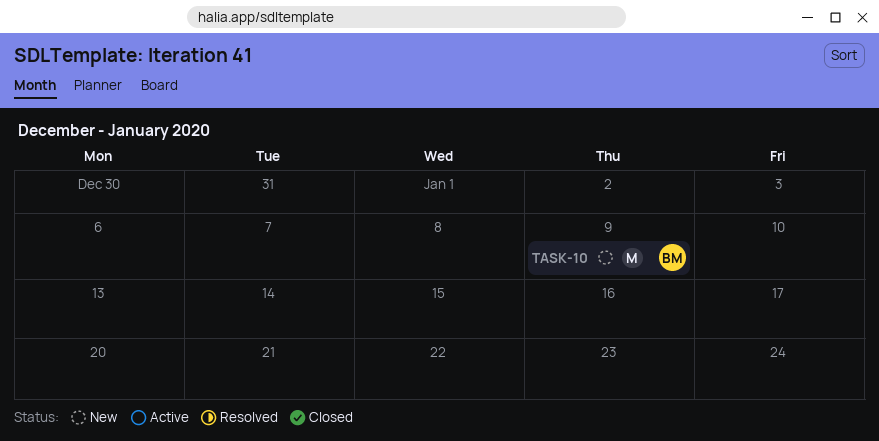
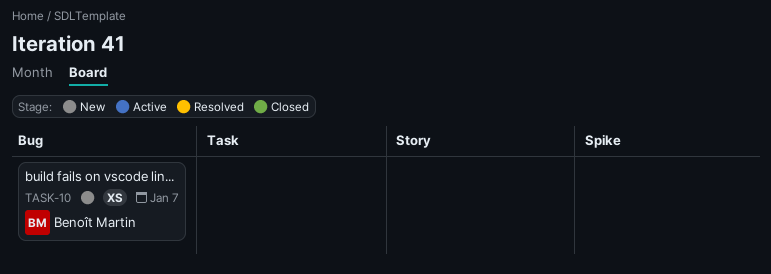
TASK-10, estimate: M -> XS
TASK-10, due: Jan 9 -> Jan 7

